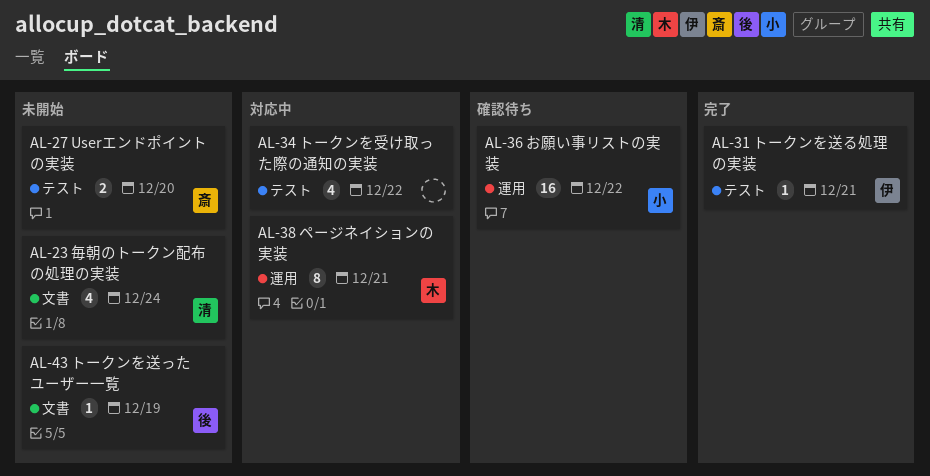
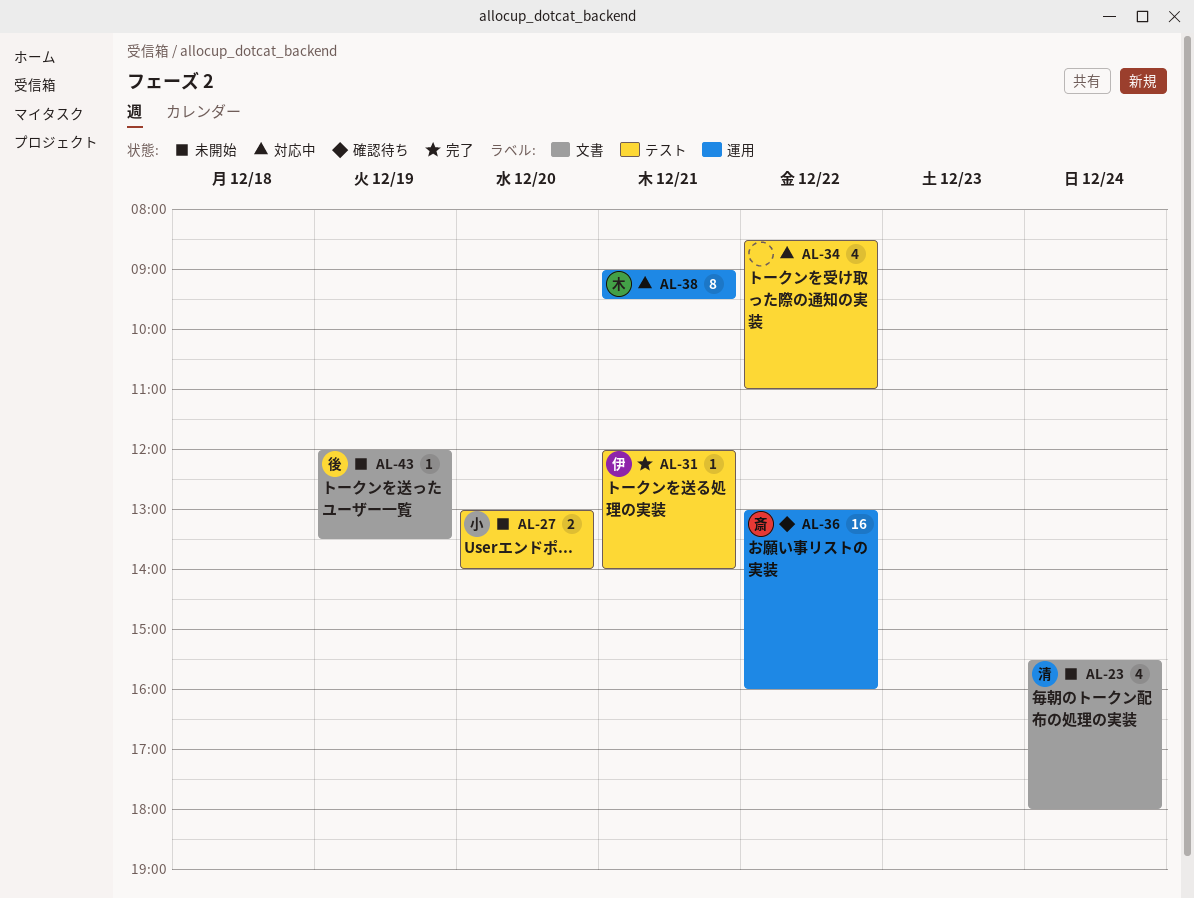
AL-27, owner: 斎 -> 小
AL-36, owner: 小 -> 斎

